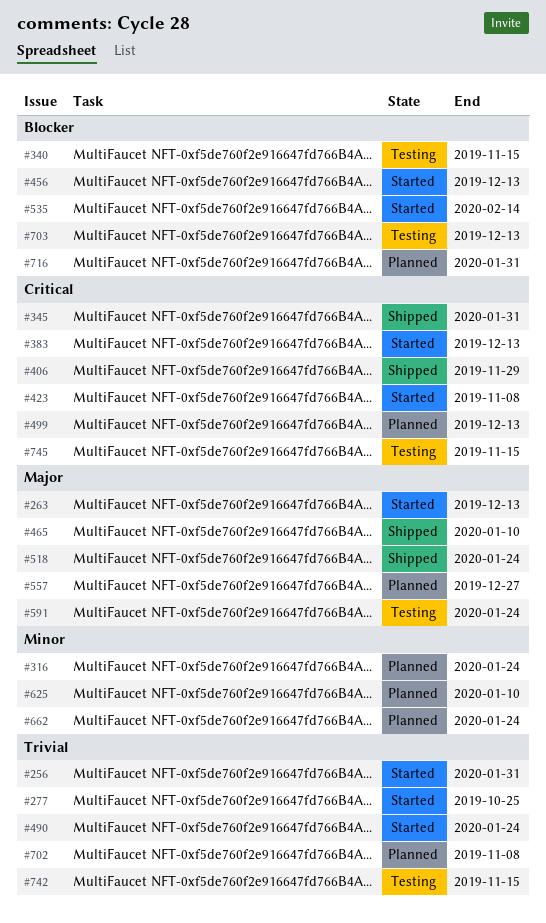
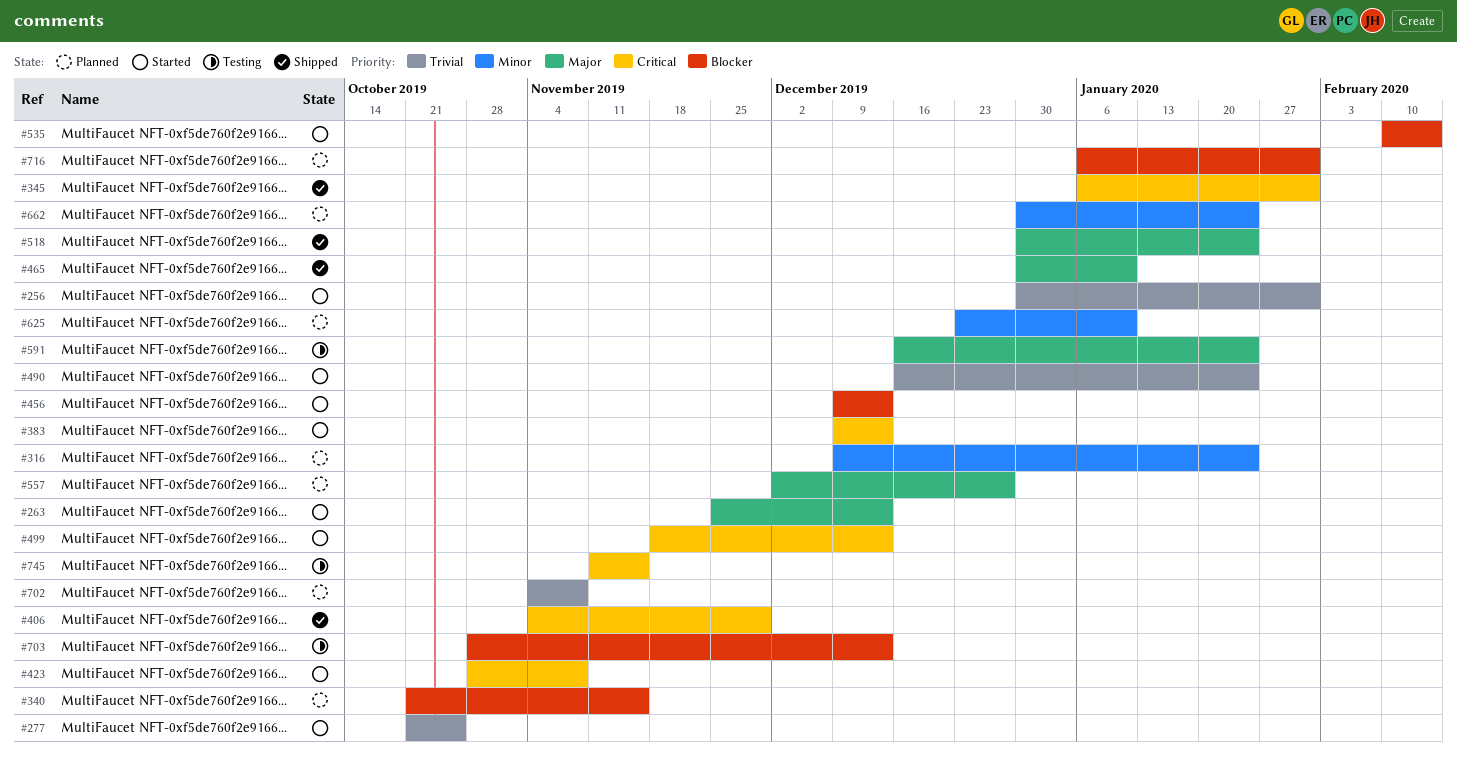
#340, status: Testing -> Planned
#499, status: Planned -> Started
#742: present -> none

